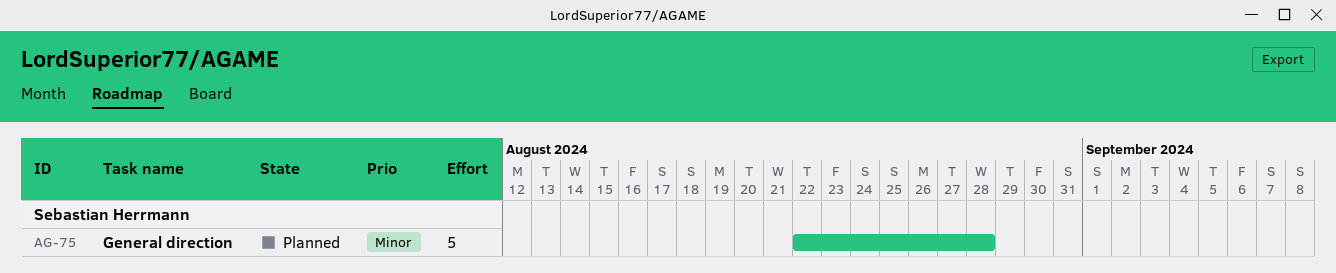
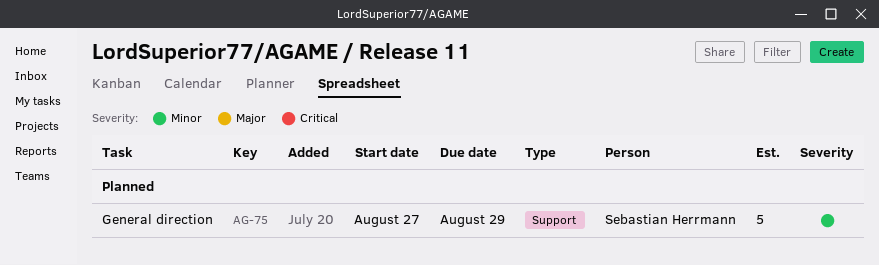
AG-75, start: Aug 22 -> Aug 27
AG-75, due: Aug 28 -> Aug 29

